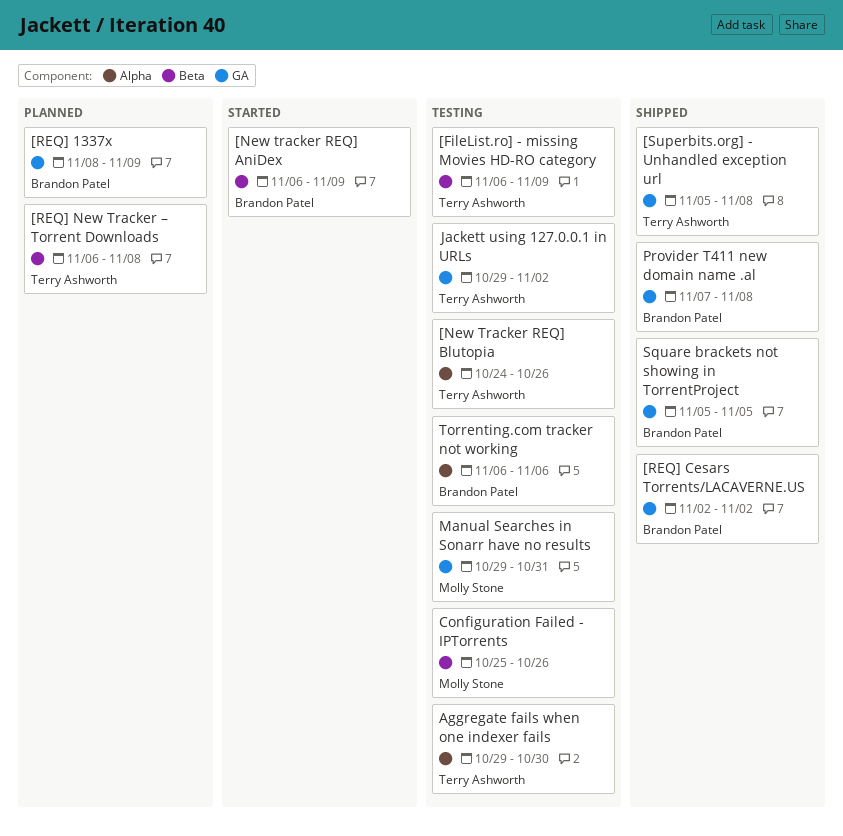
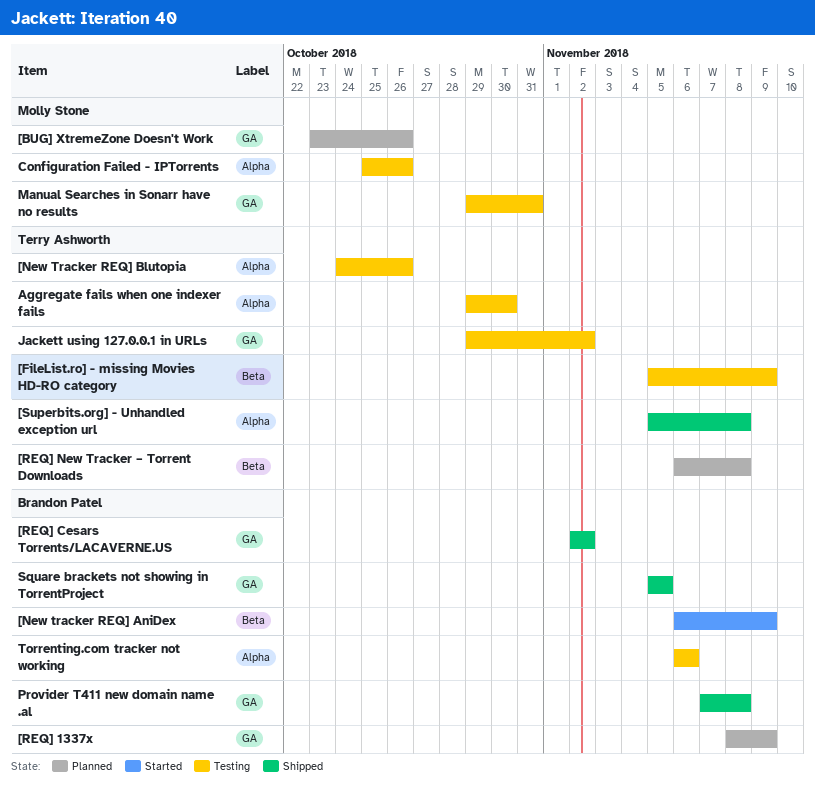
[BUG] XtremeZone Doesn't Work: none -> present
[FileList.ro] - missing Movies HD-RO category, start: Nov 6 -> Nov 5
[Superbits.org] - Unhandled exception url, label: GA -> Alpha
Configuration Failed - IPTorrents, label: Beta -> Alpha

